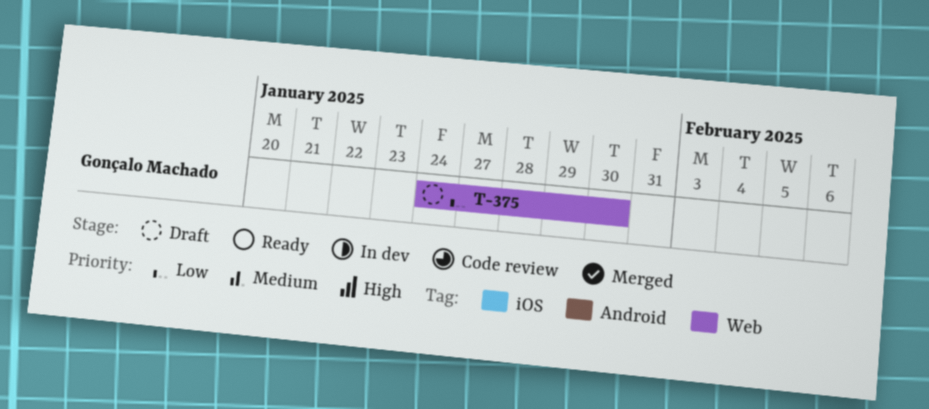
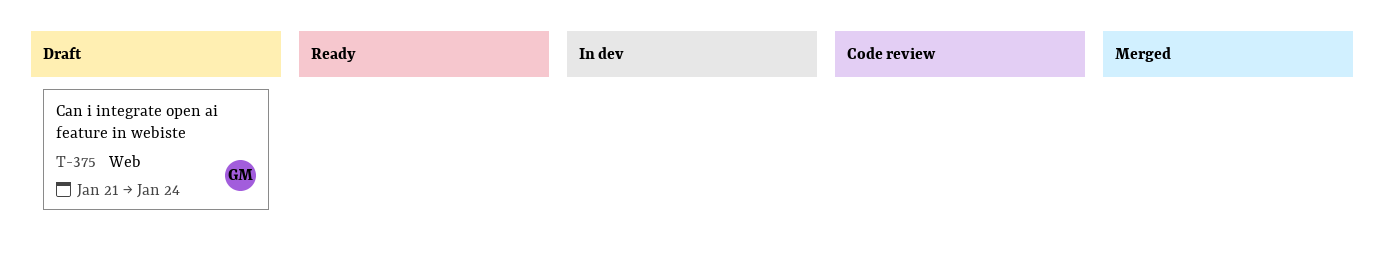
T-375, start: Jan 24 -> Jan 21
T-375, due: Jan 30 -> Jan 24

